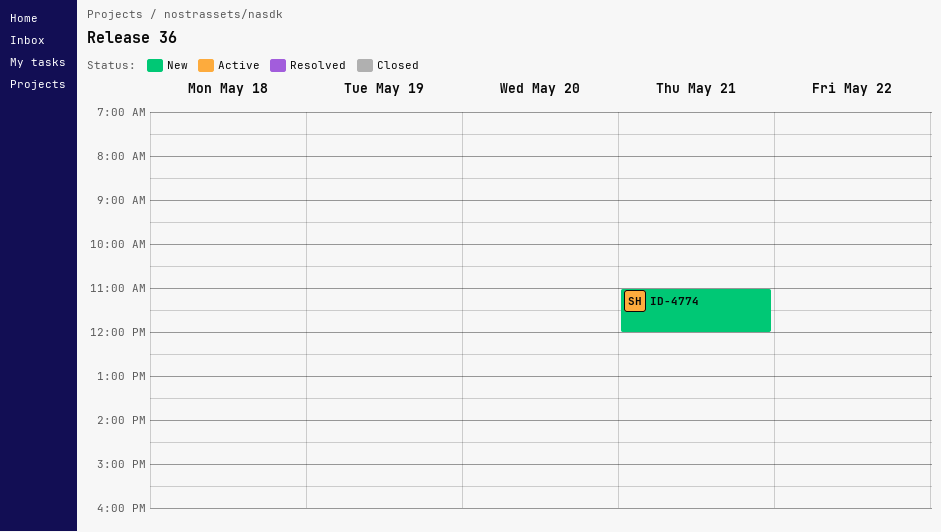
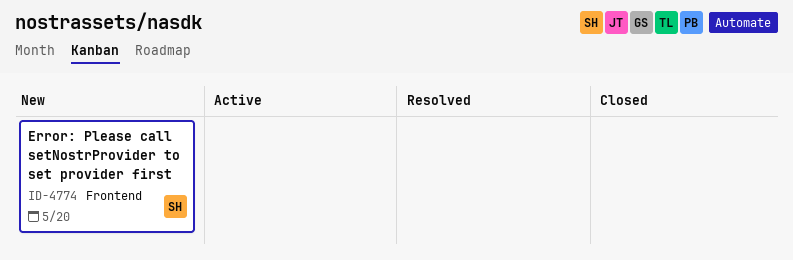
ID-4774, day: May 21 -> May 20

